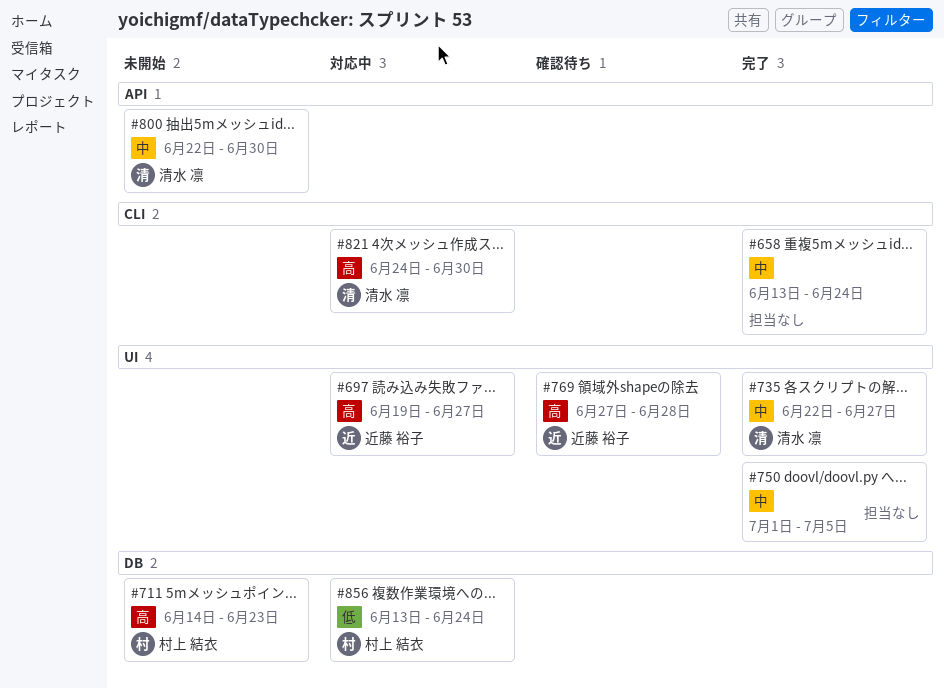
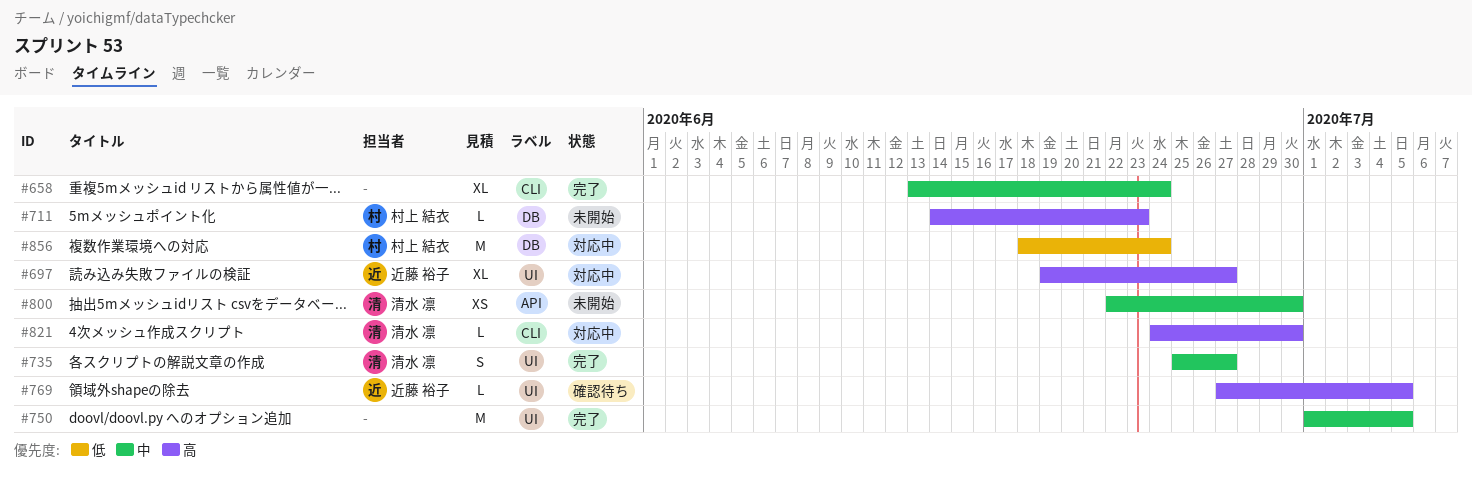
#735, start: Jun 22 -> Jun 25
#769, due: Jun 28 -> Jul 5
#856, start: Jun 13 -> Jun 18

